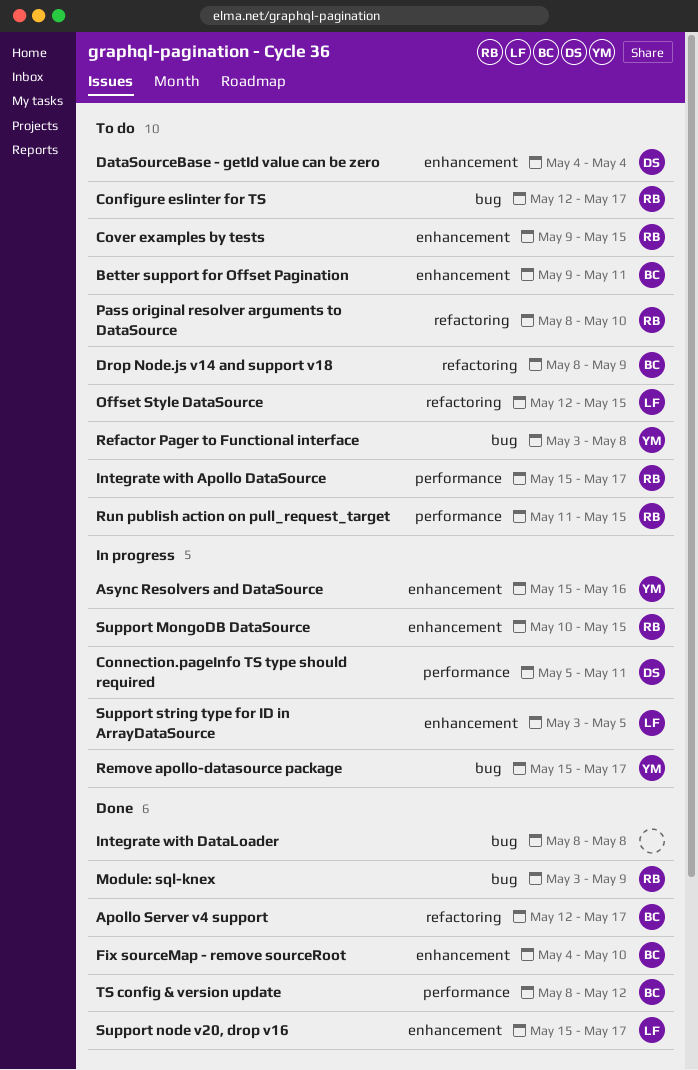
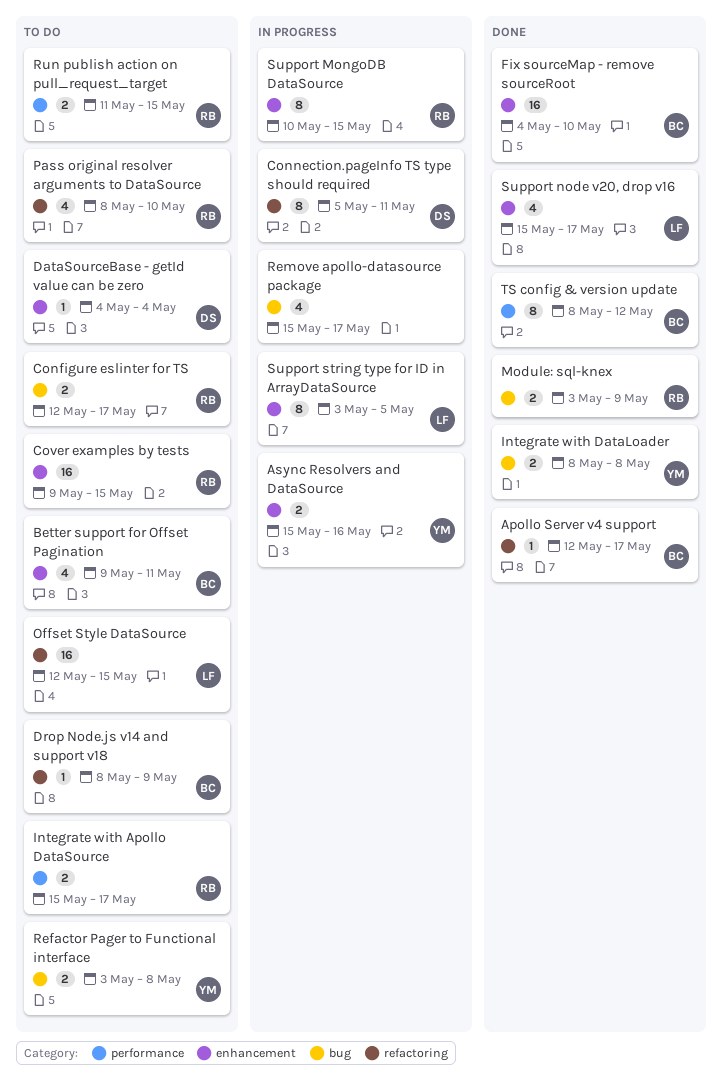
Connection.pageInfo TS type should required, label: performance -> refactoring
Integrate with DataLoader, owner: none -> YM
Remove apollo-datasource package, owner: YM -> none

